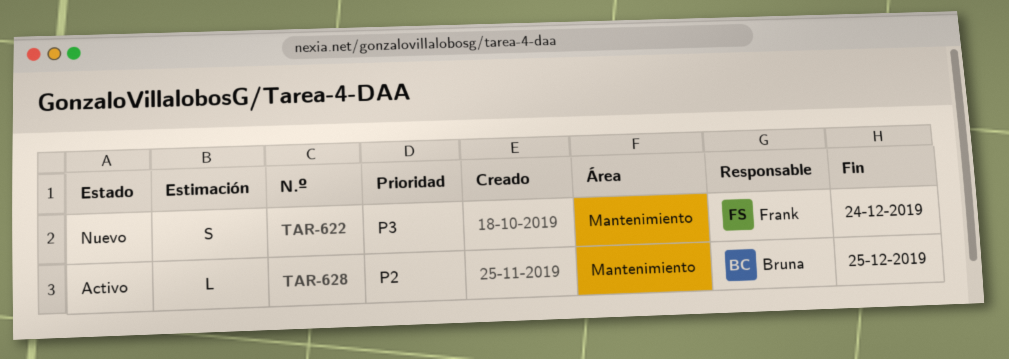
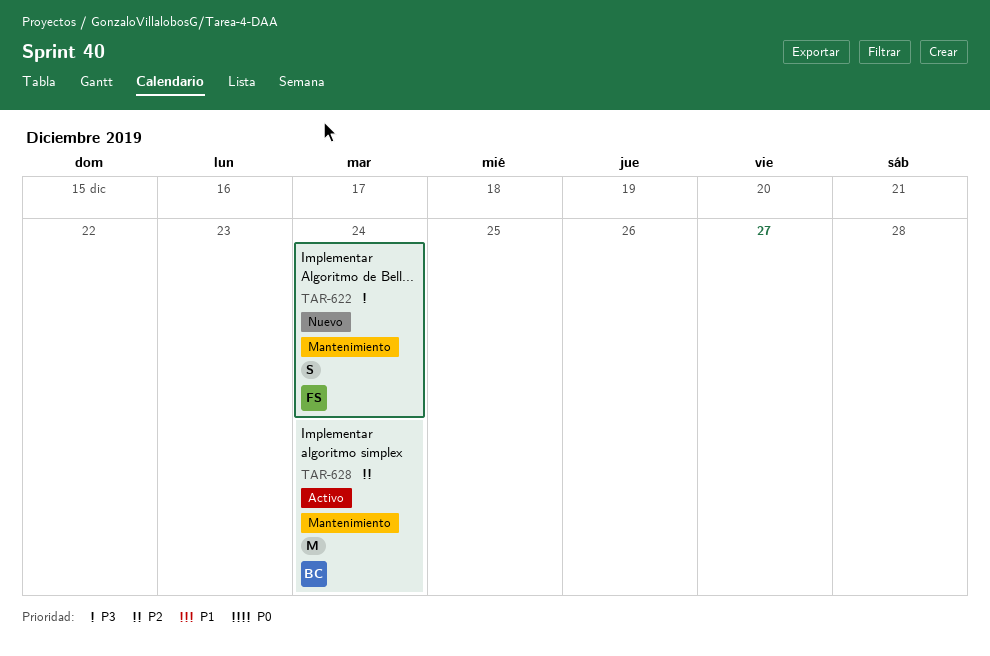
TAR-628, estimate: L -> M
TAR-628, due: Dec 25 -> Dec 24

